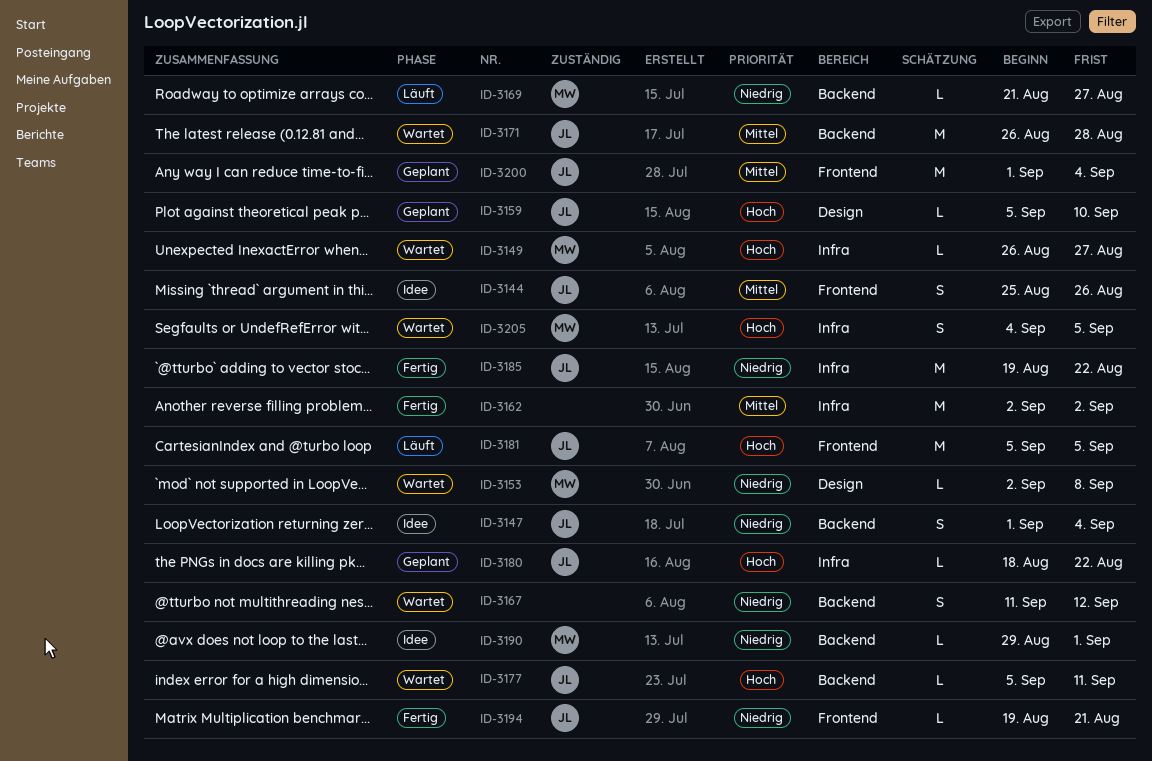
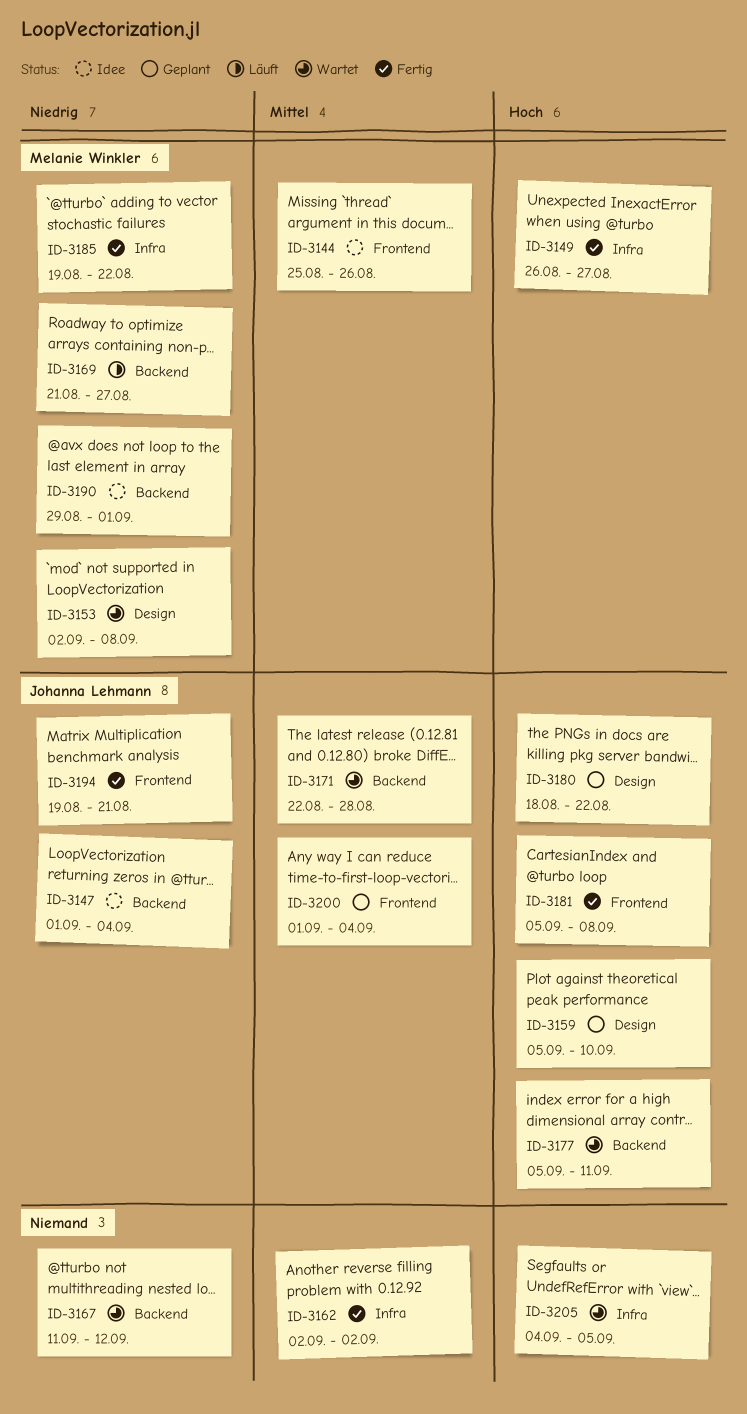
ID-3144, owner: Johanna Lehmann -> Melanie Winkler
ID-3149, status: Wartet -> Fertig
ID-3171, start: Aug 26 -> Aug 22
ID-3180, label: Infra -> Design
ID-3181, status: Läuft -> Fertig
ID-3181, due: Sep 5 -> Sep 8
ID-3185, owner: Johanna Lehmann -> Melanie Winkler
ID-3205, owner: Melanie Winkler -> none

